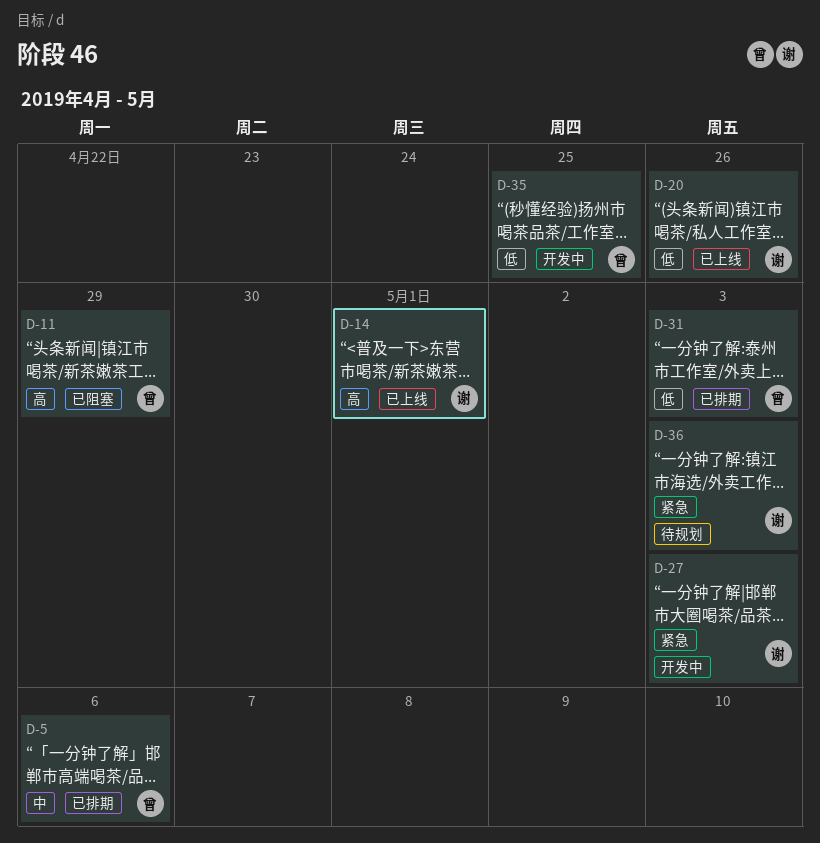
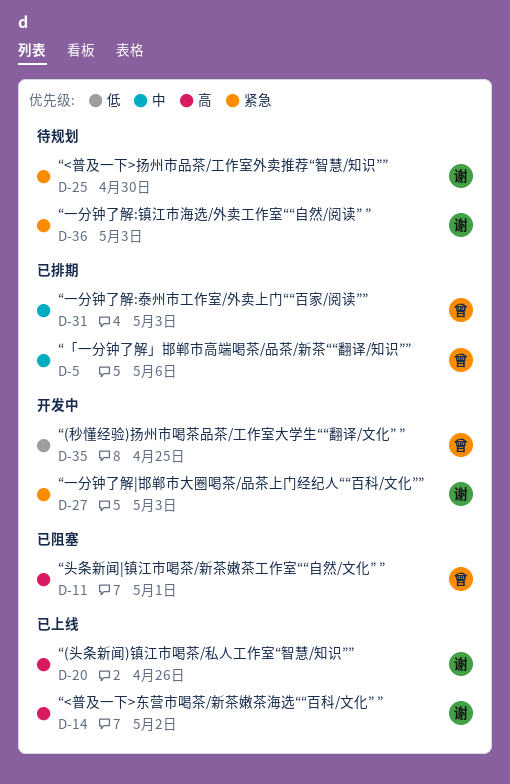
D-11, due: Apr 29 -> May 1
D-14, due: May 1 -> May 2
D-20, priority: 低 -> 高
D-25: none -> present
D-31, priority: 低 -> 中

